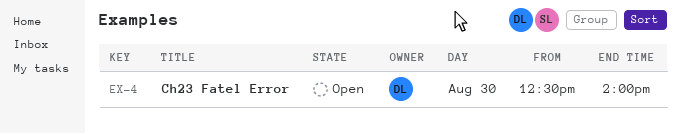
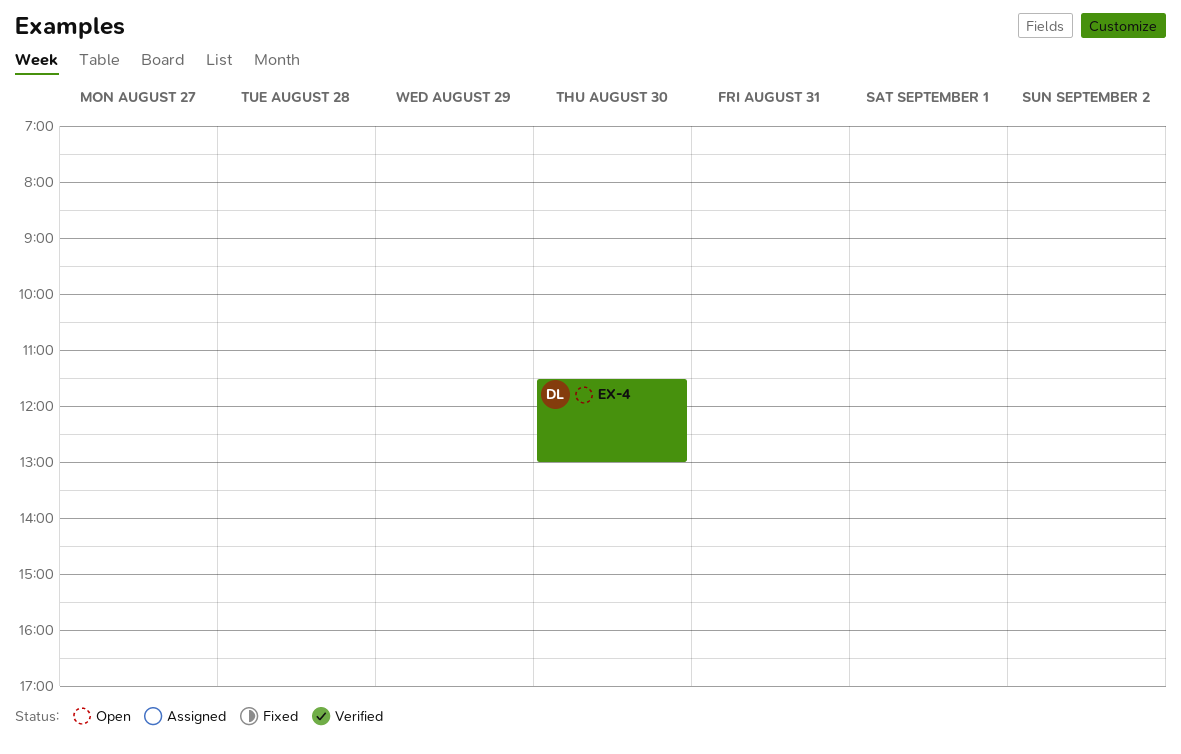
EX-4, begins: 12:30 -> 11:30
EX-4, ends: 14:00 -> 13:00

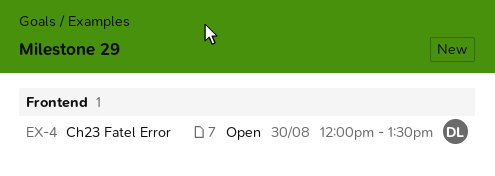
EX-4, begins: 11:30 -> 12:00
EX-4, ends: 13:00 -> 13:30

